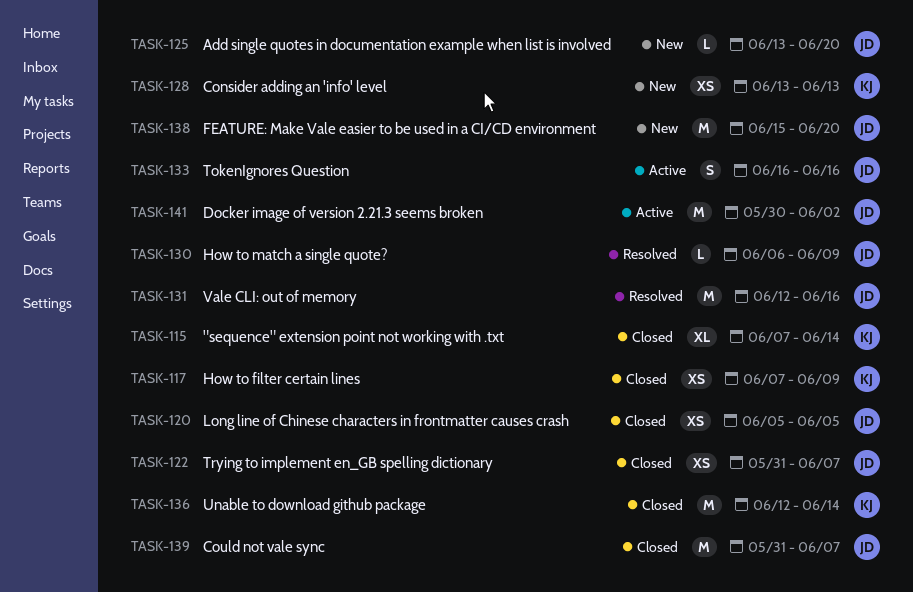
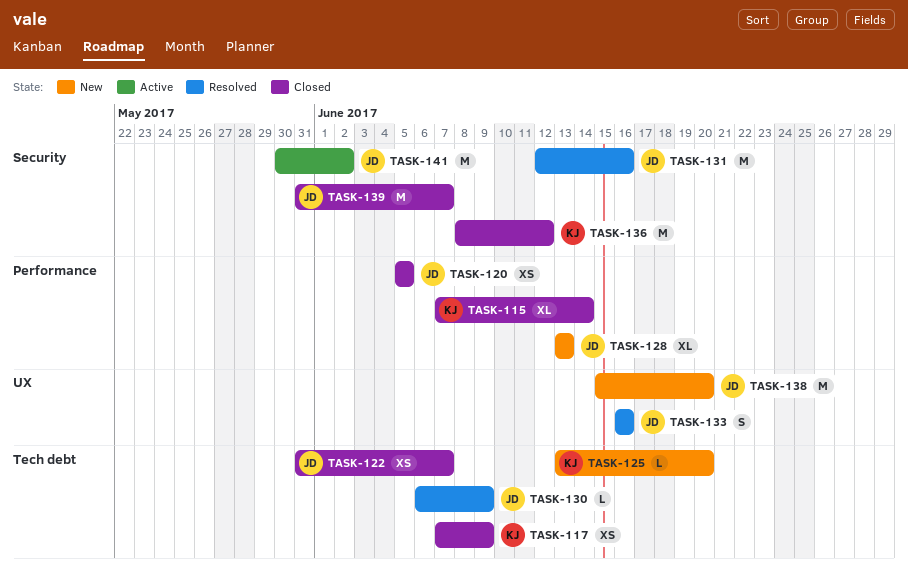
TASK-125, owner: JD -> KJ
TASK-128, owner: KJ -> JD
TASK-128, estimate: XS -> XL
TASK-133, status: Active -> Resolved
TASK-136, start: Jun 12 -> Jun 8
TASK-136, due: Jun 14 -> Jun 12

